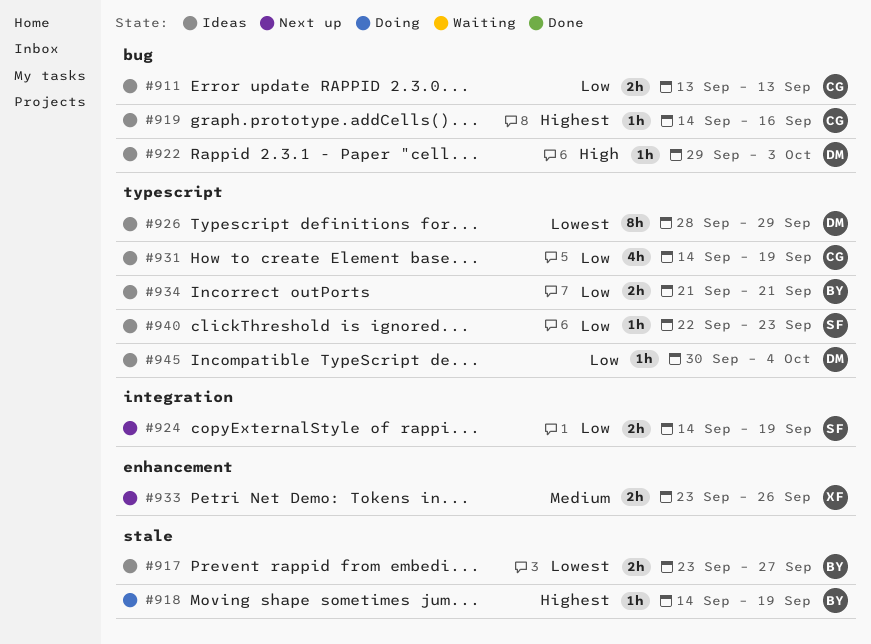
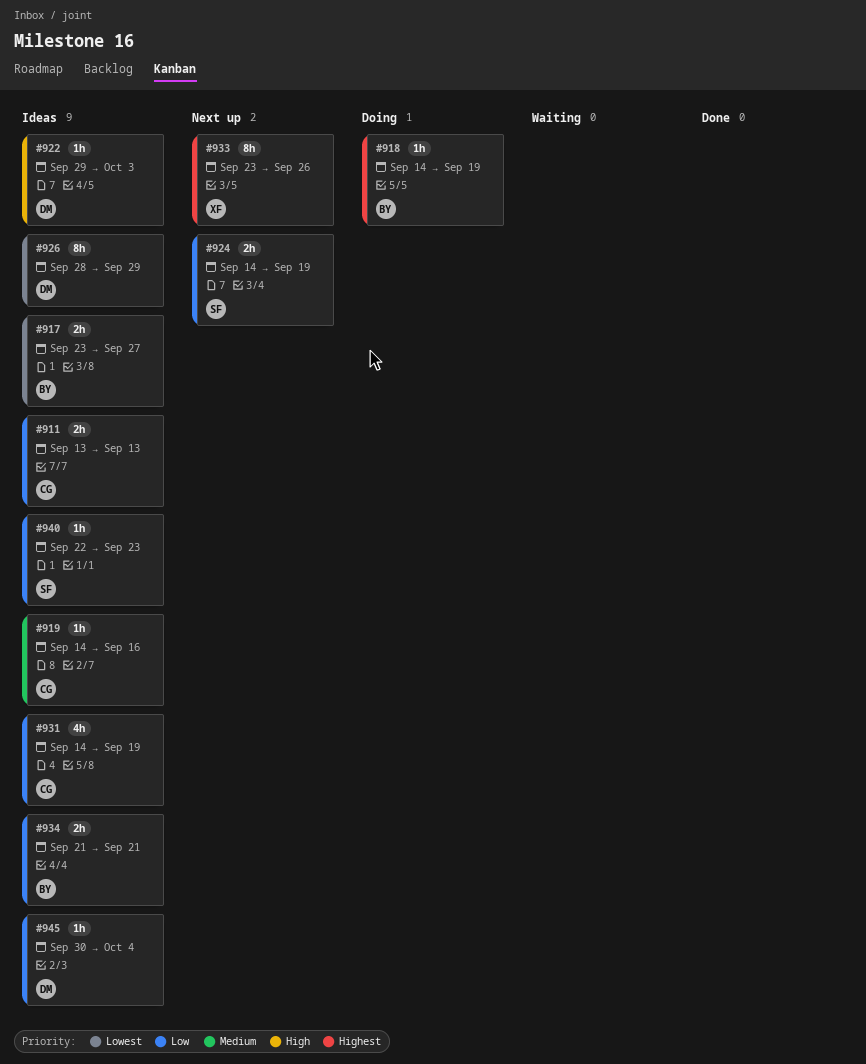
#919, priority: Highest -> Medium
#933, priority: Medium -> Highest
#933, estimate: 2h -> 8h

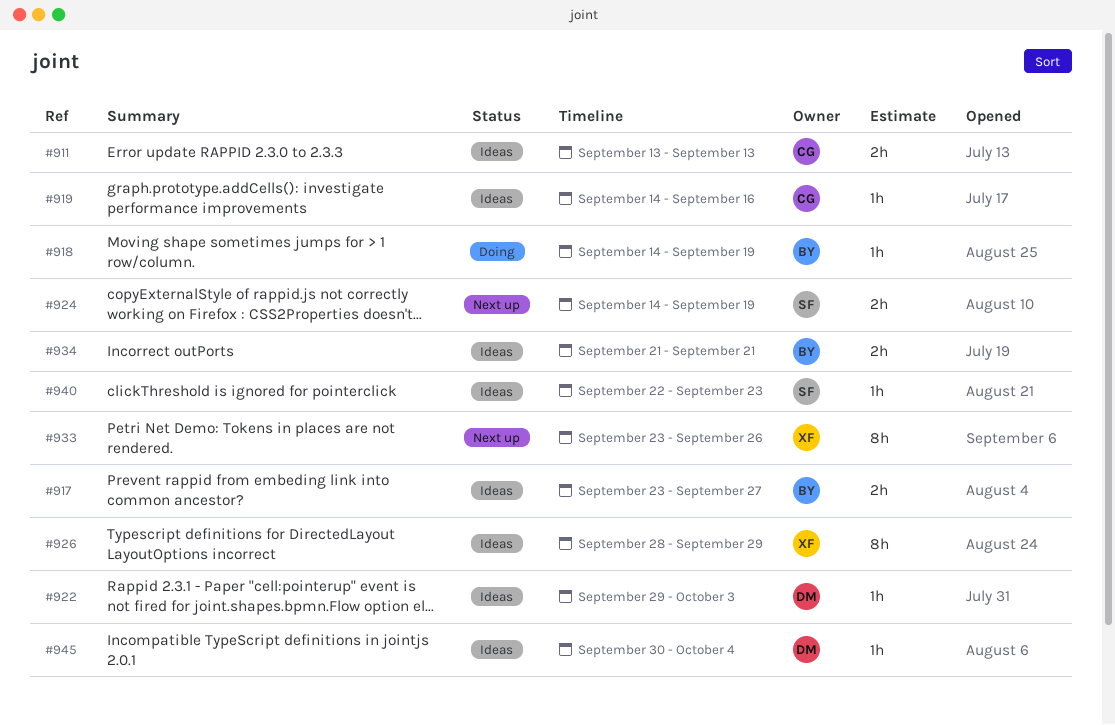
#926, owner: DM -> XF
#931: present -> none

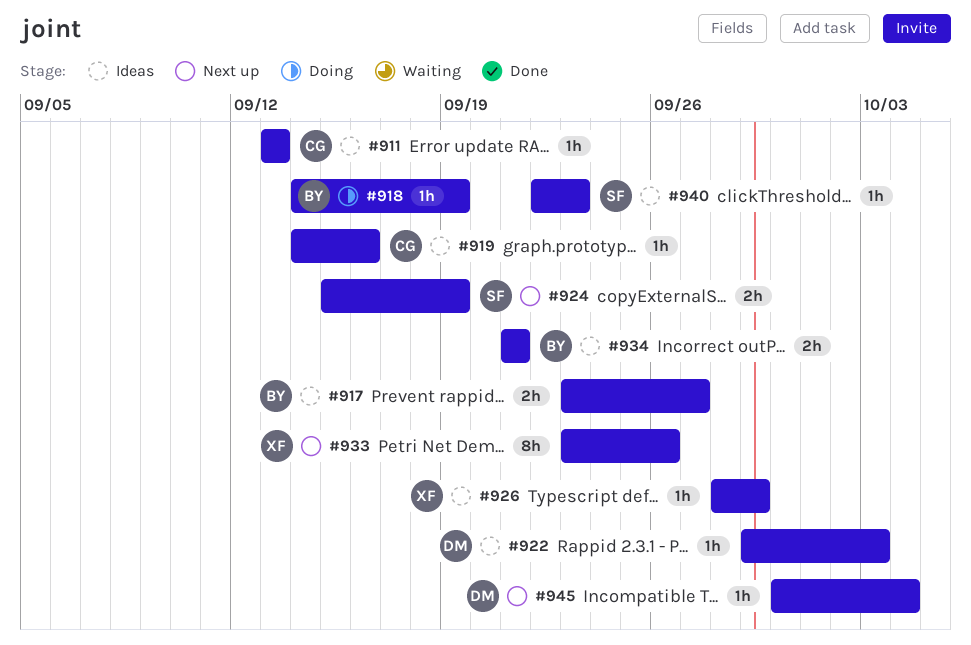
#911, estimate: 2h -> 1h
#924, start: Sep 14 -> Sep 15
#926, estimate: 8h -> 1h
#945, status: Ideas -> Next up

